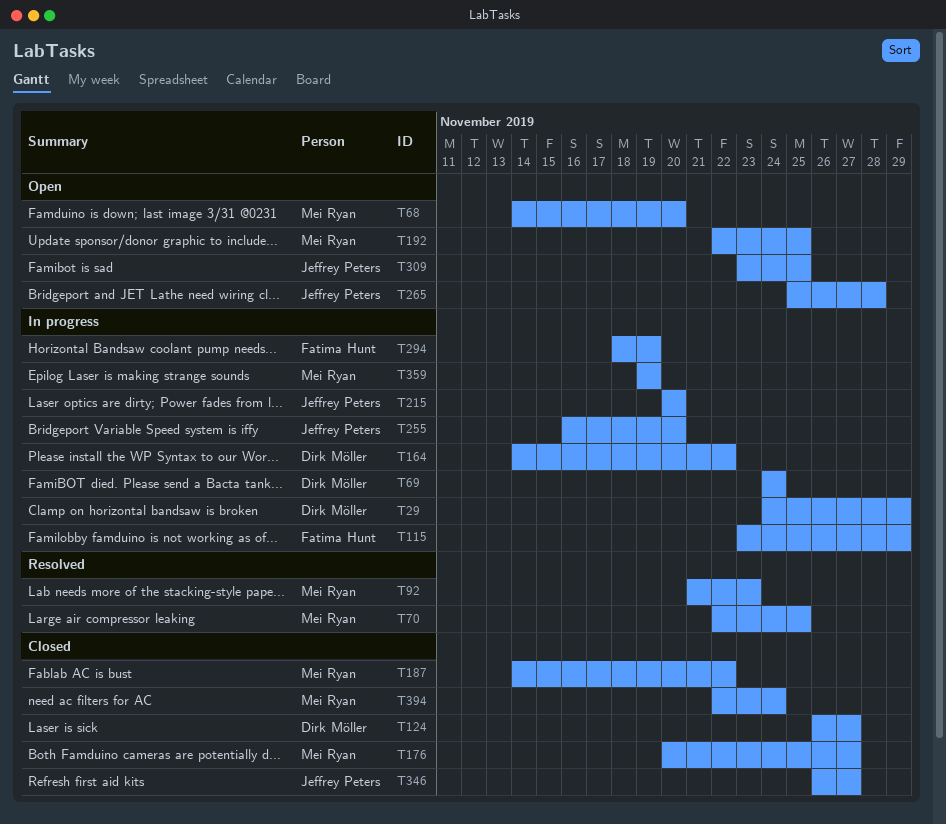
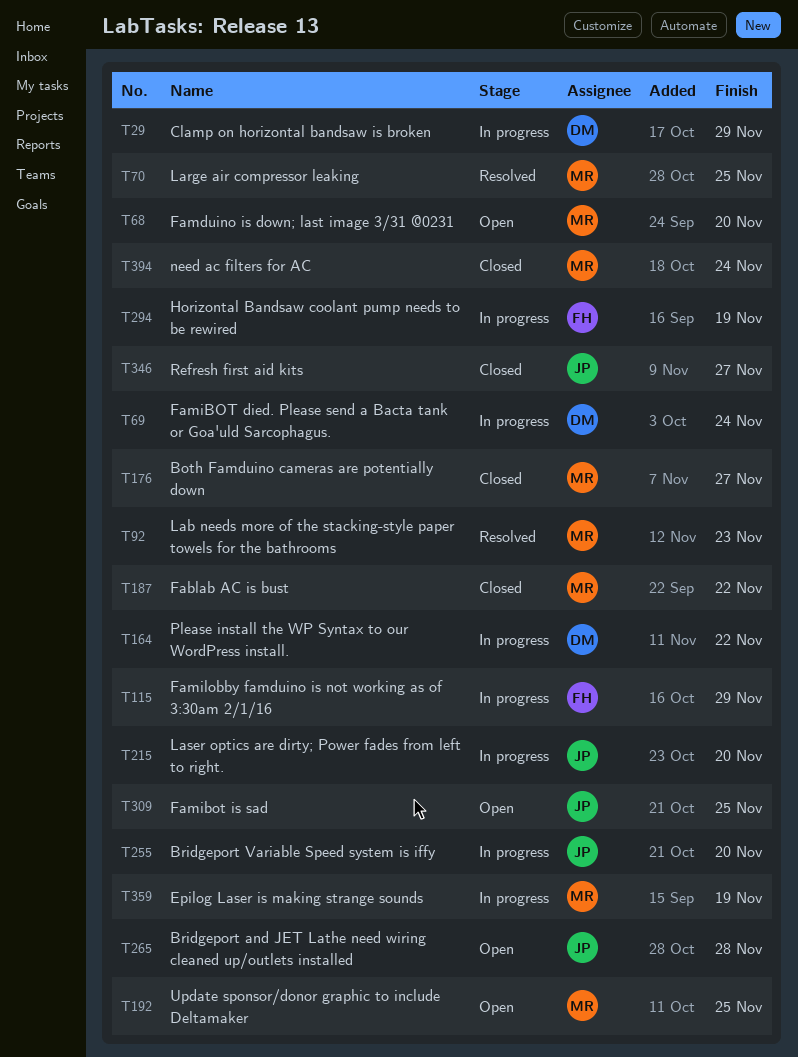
T124: present -> none

